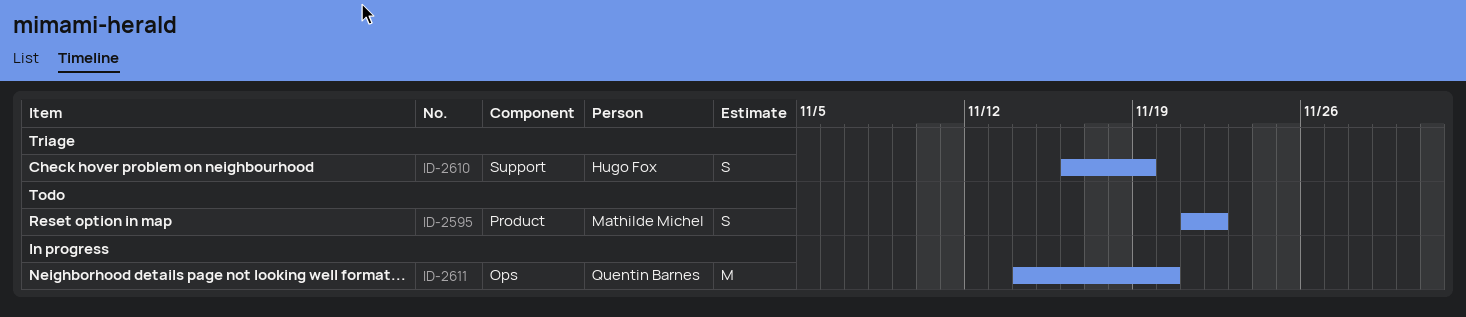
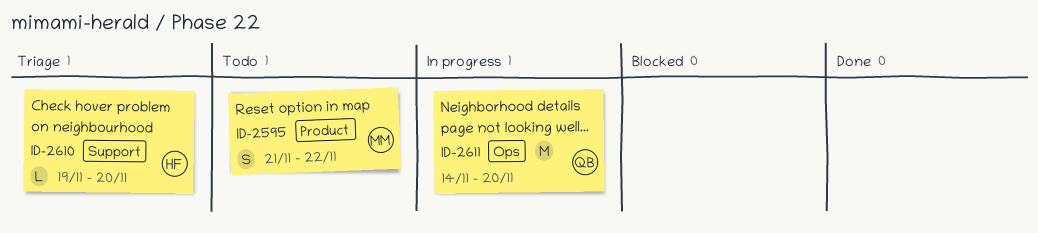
ID-2610, estimate: S -> L
ID-2610, start: Nov 16 -> Nov 19
ID-2610, due: Nov 19 -> Nov 20

